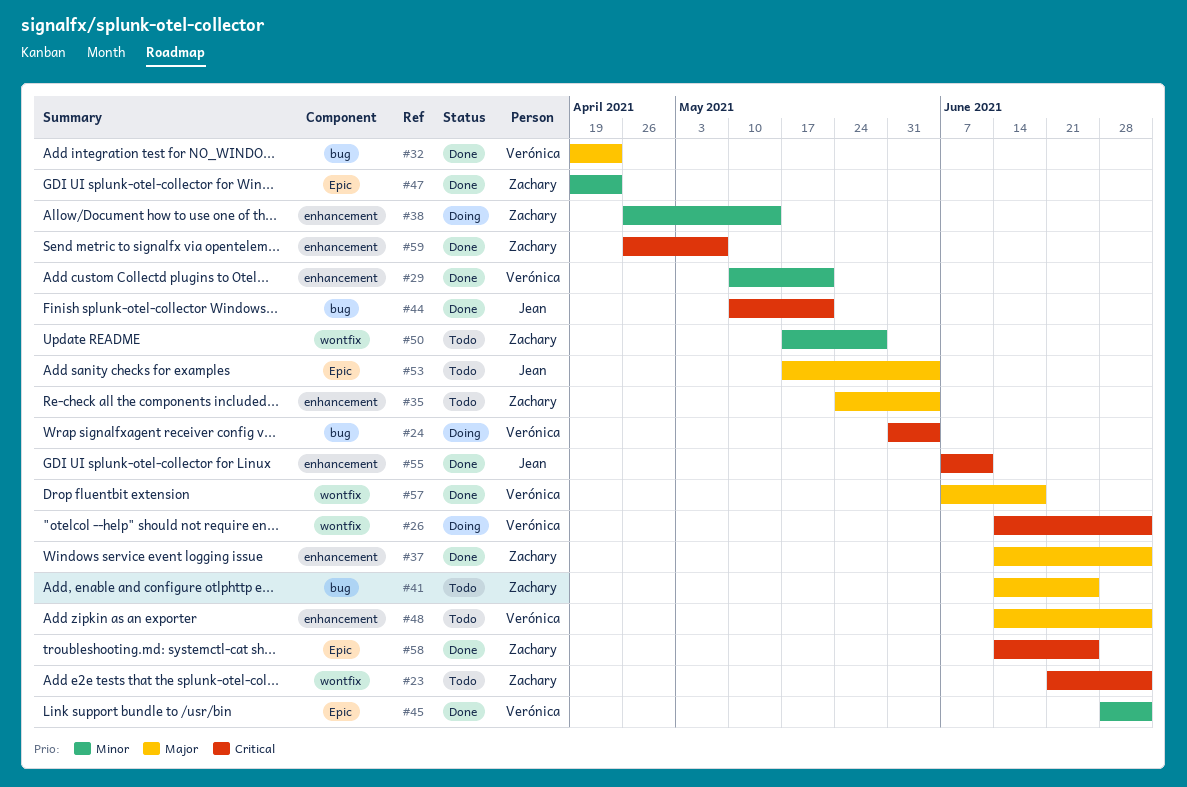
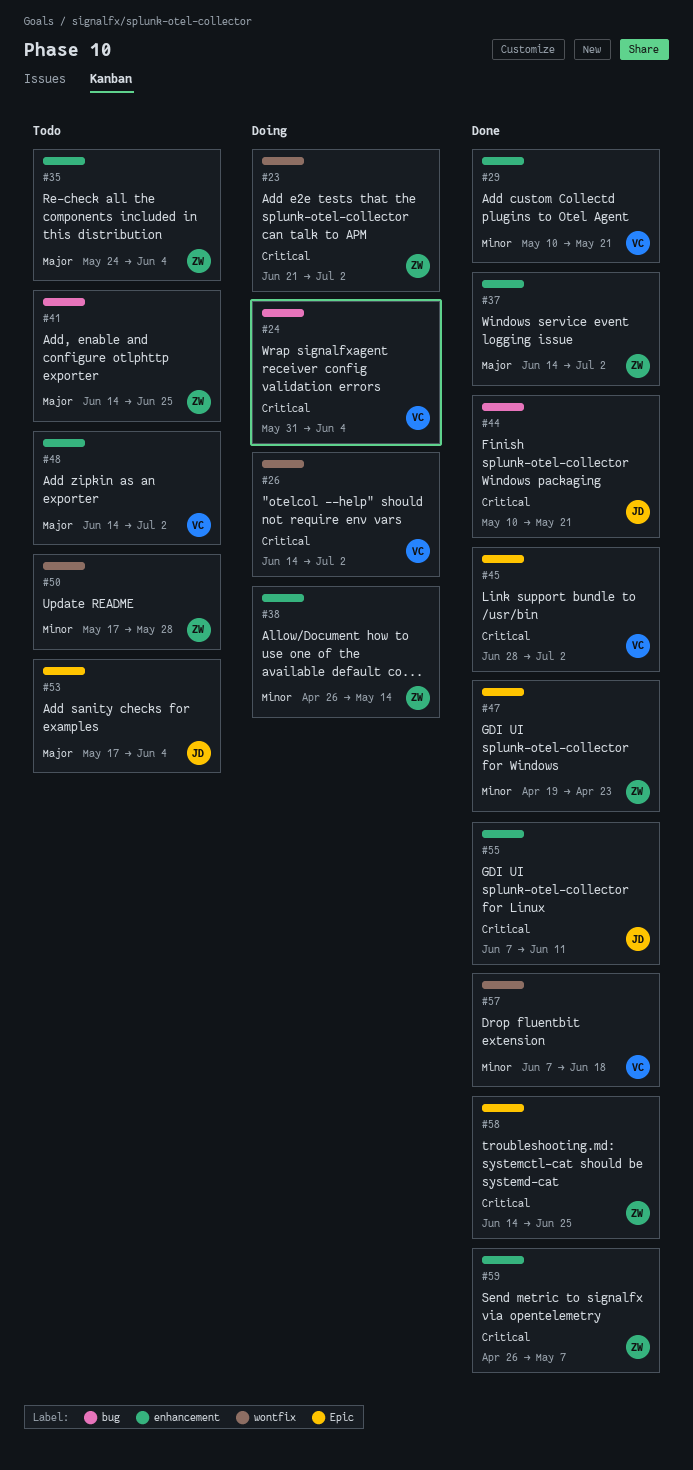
#23, status: Todo -> Doing
#32: present -> none
#45, priority: Minor -> Critical
#57, priority: Major -> Minor

